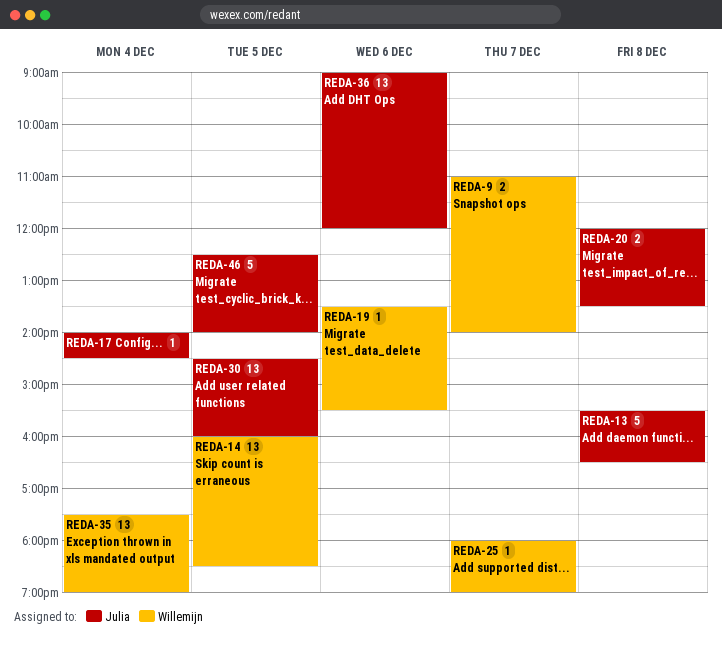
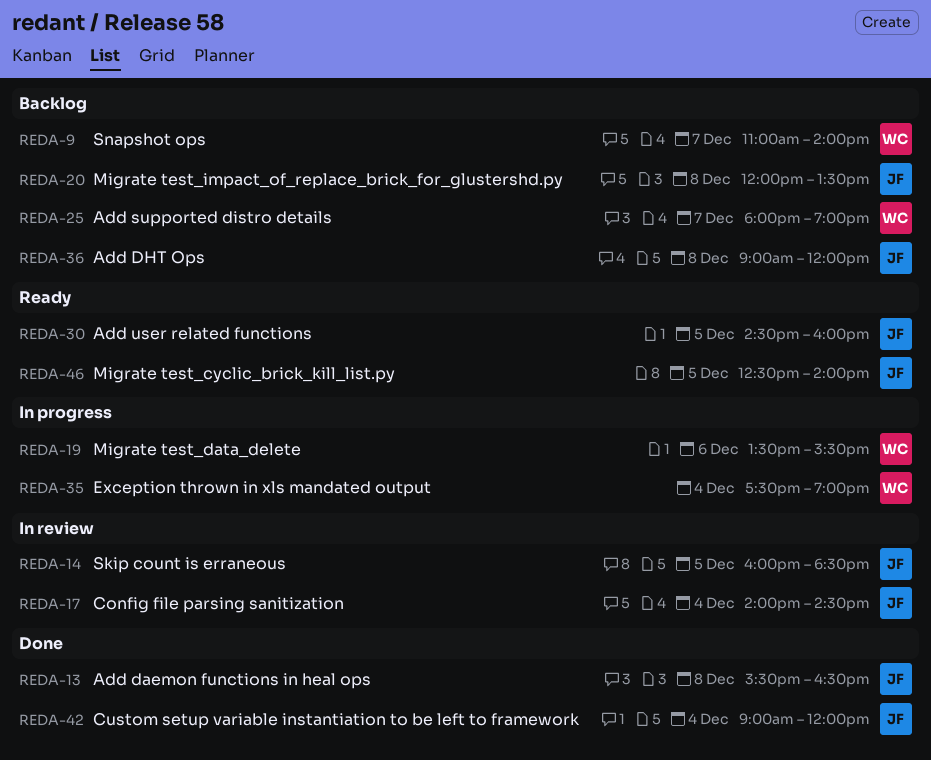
REDA-14, owner: Willemijn -> Julia
REDA-36, day: Dec 6 -> Dec 8
REDA-42: none -> present

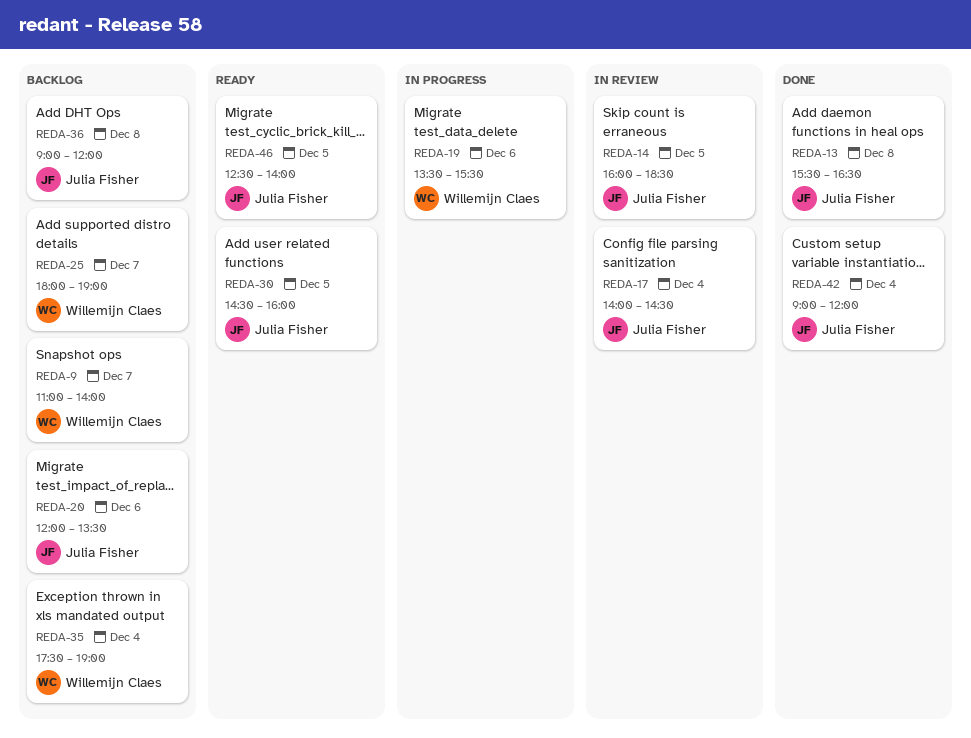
REDA-20, day: Dec 8 -> Dec 6
REDA-35, status: In progress -> Backlog

